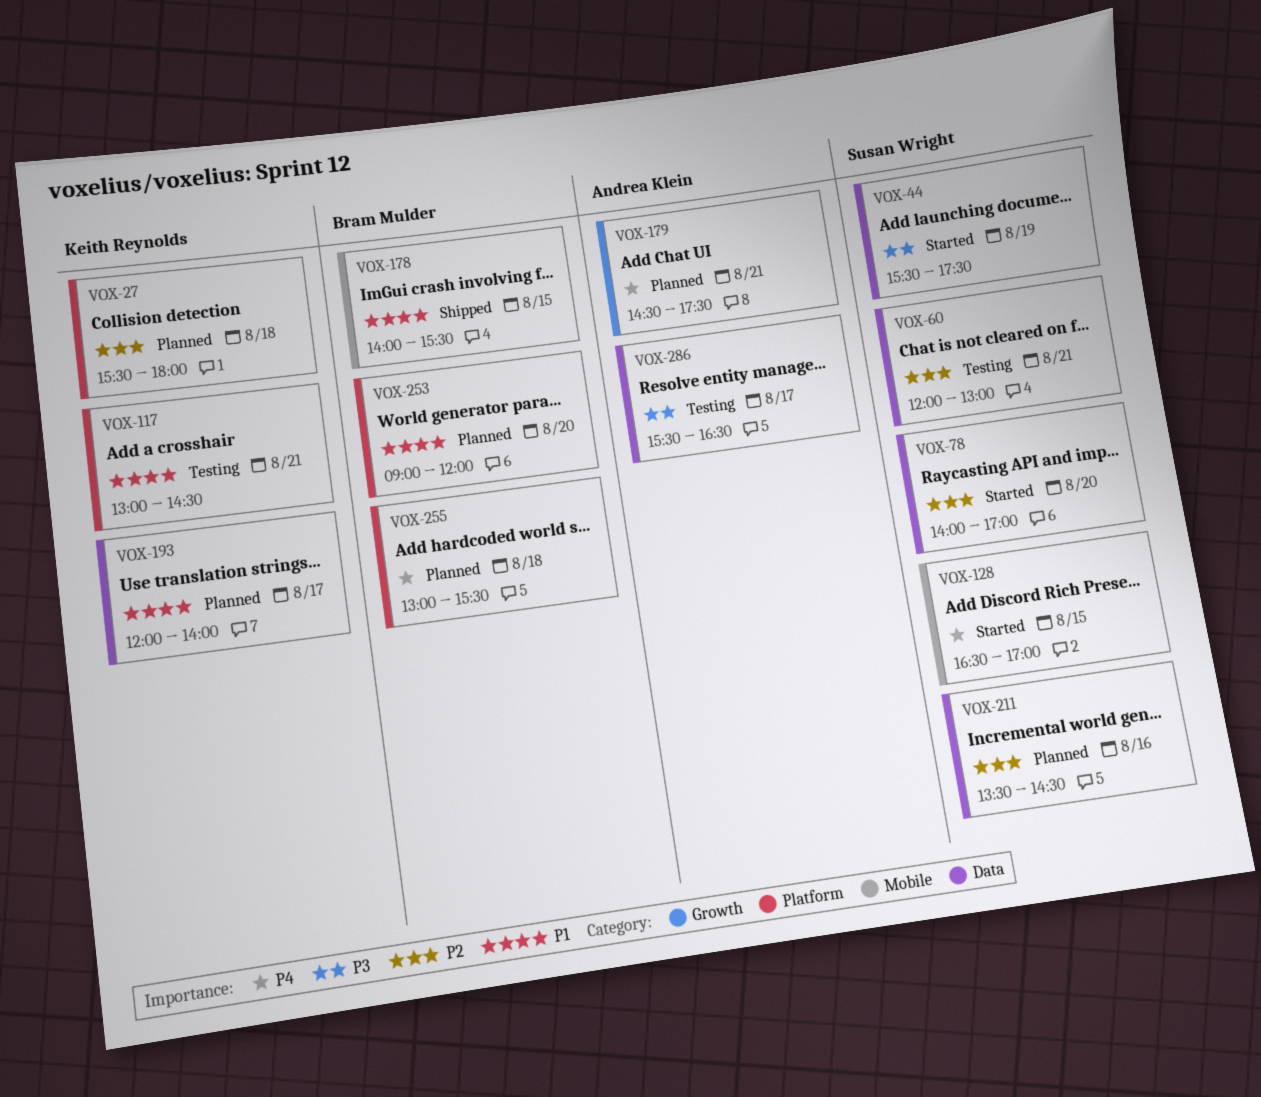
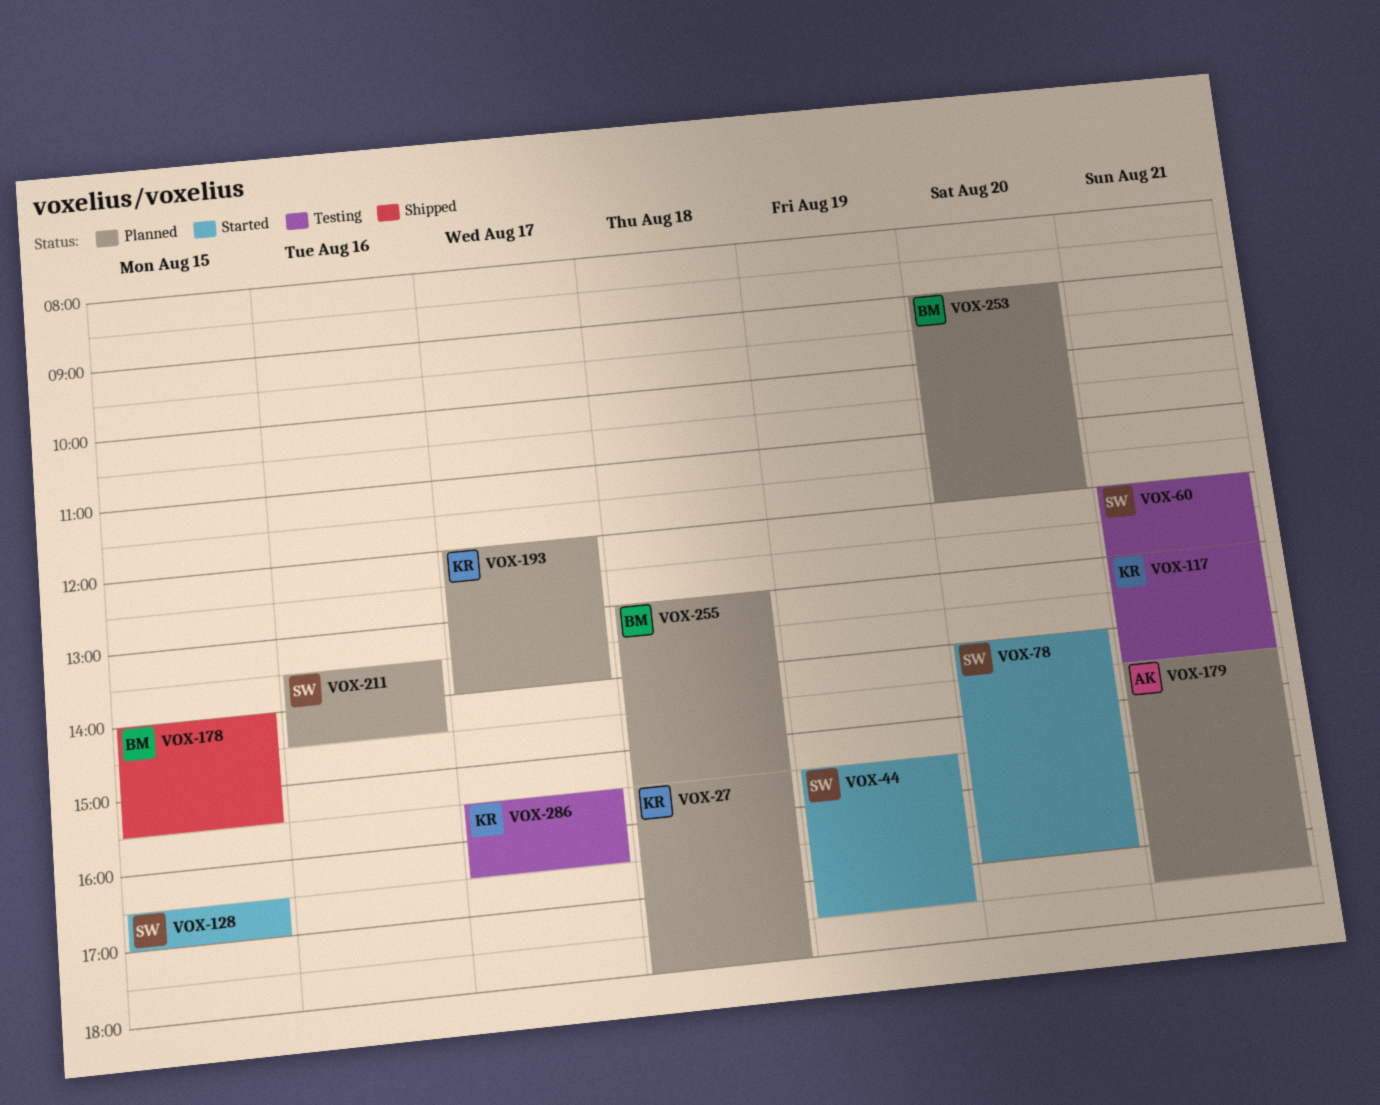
VOX-286, owner: Andrea Klein -> Keith Reynolds

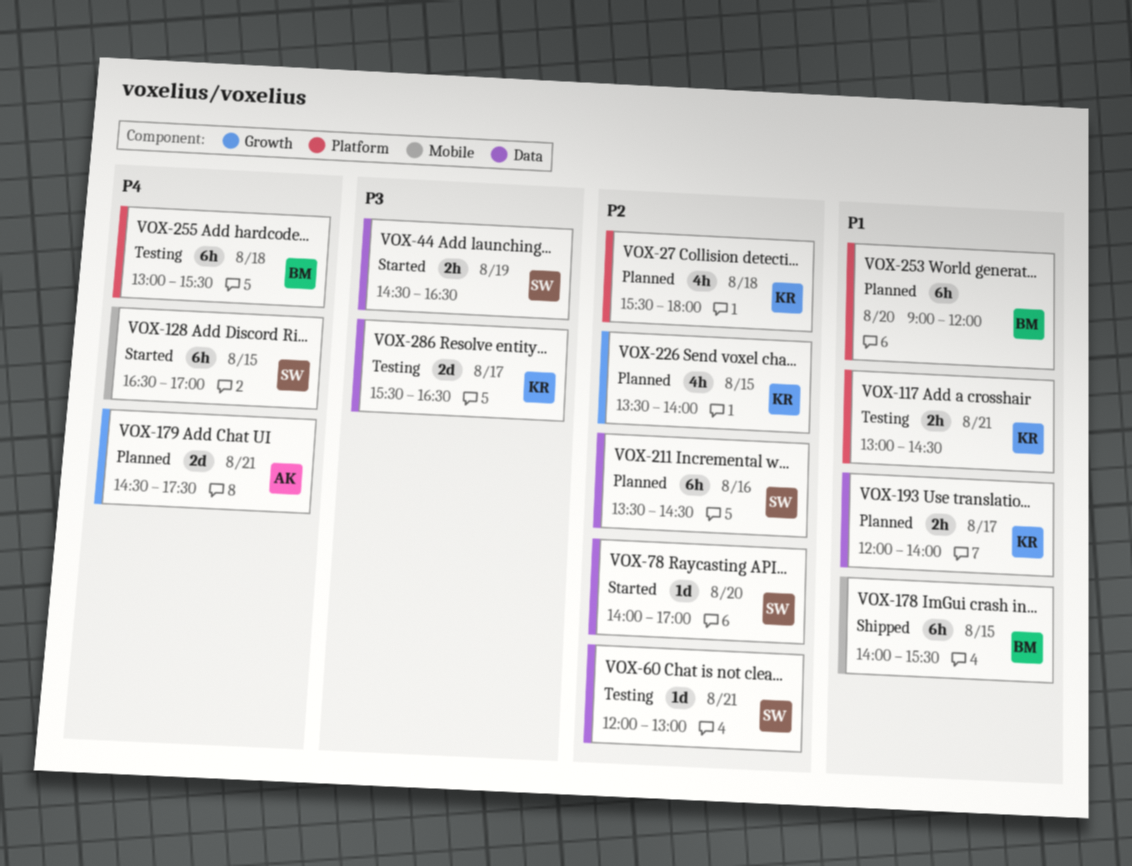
VOX-44, begins: 15:30 -> 14:30
VOX-44, ends: 17:30 -> 16:30
VOX-226: none -> present
VOX-255, status: Planned -> Testing

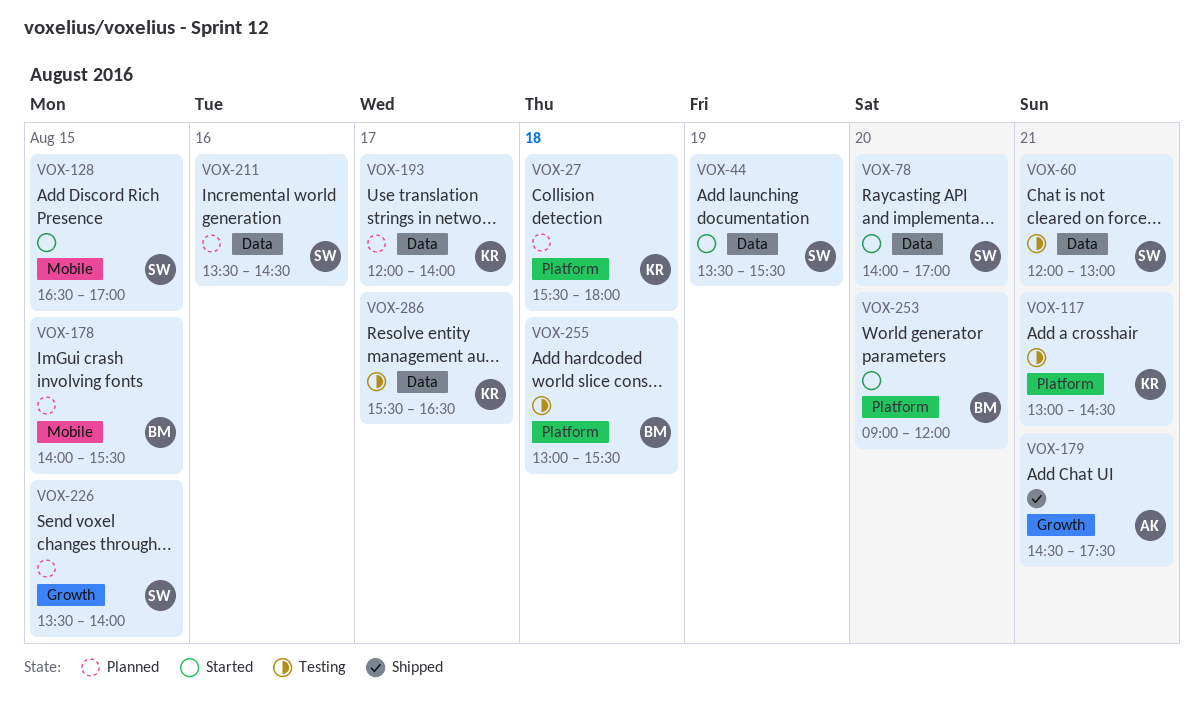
VOX-44, begins: 14:30 -> 13:30
VOX-44, ends: 16:30 -> 15:30
VOX-178, status: Shipped -> Planned
VOX-179, status: Planned -> Shipped
VOX-226, owner: KR -> SW
VOX-253, status: Planned -> Started

